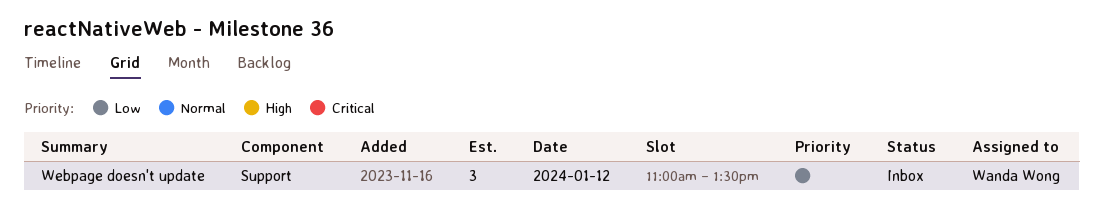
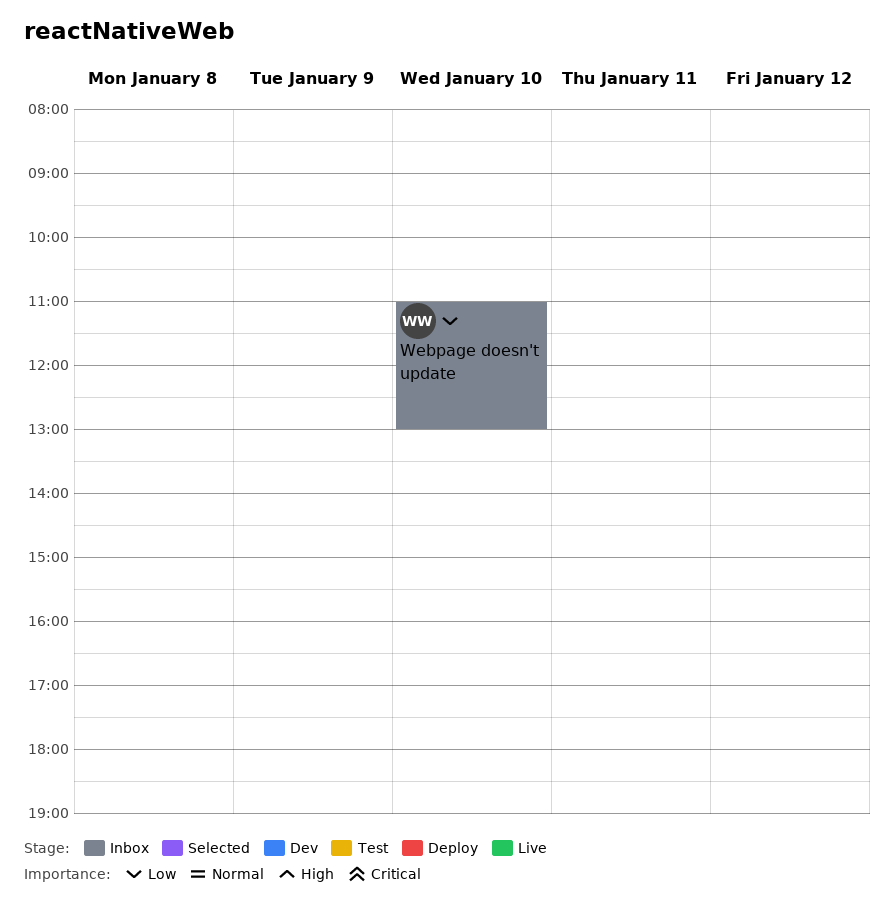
Webpage doesn't update, day: Jan 12 -> Jan 10
Webpage doesn't update, ends: 13:30 -> 13:00

